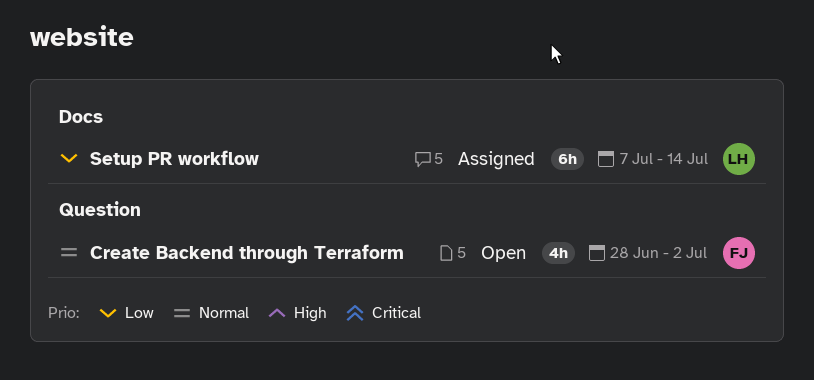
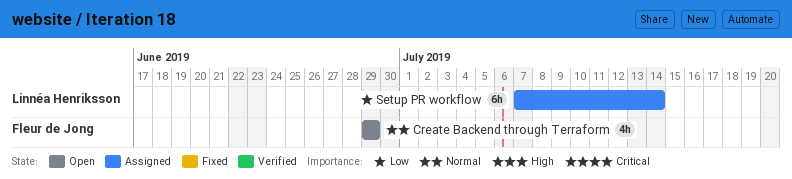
Create Backend through Terraform, start: Jun 28 -> Jun 29
Create Backend through Terraform, due: Jul 2 -> Jun 29

